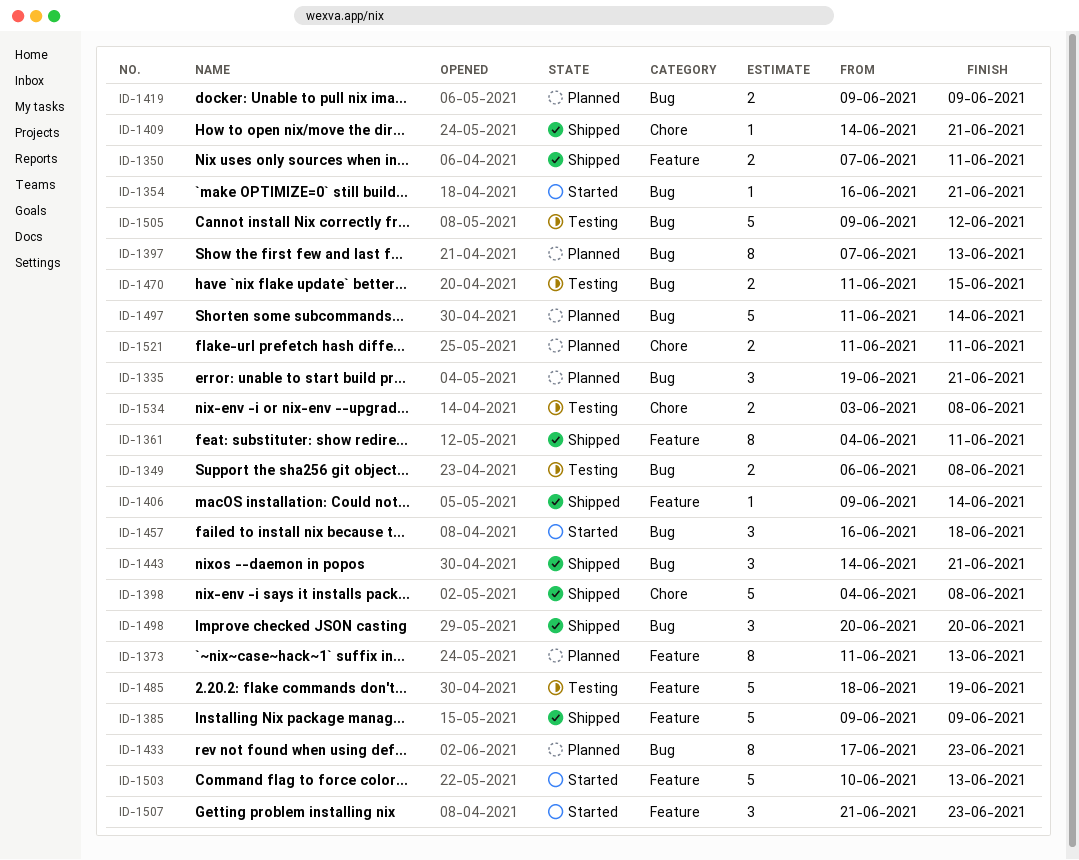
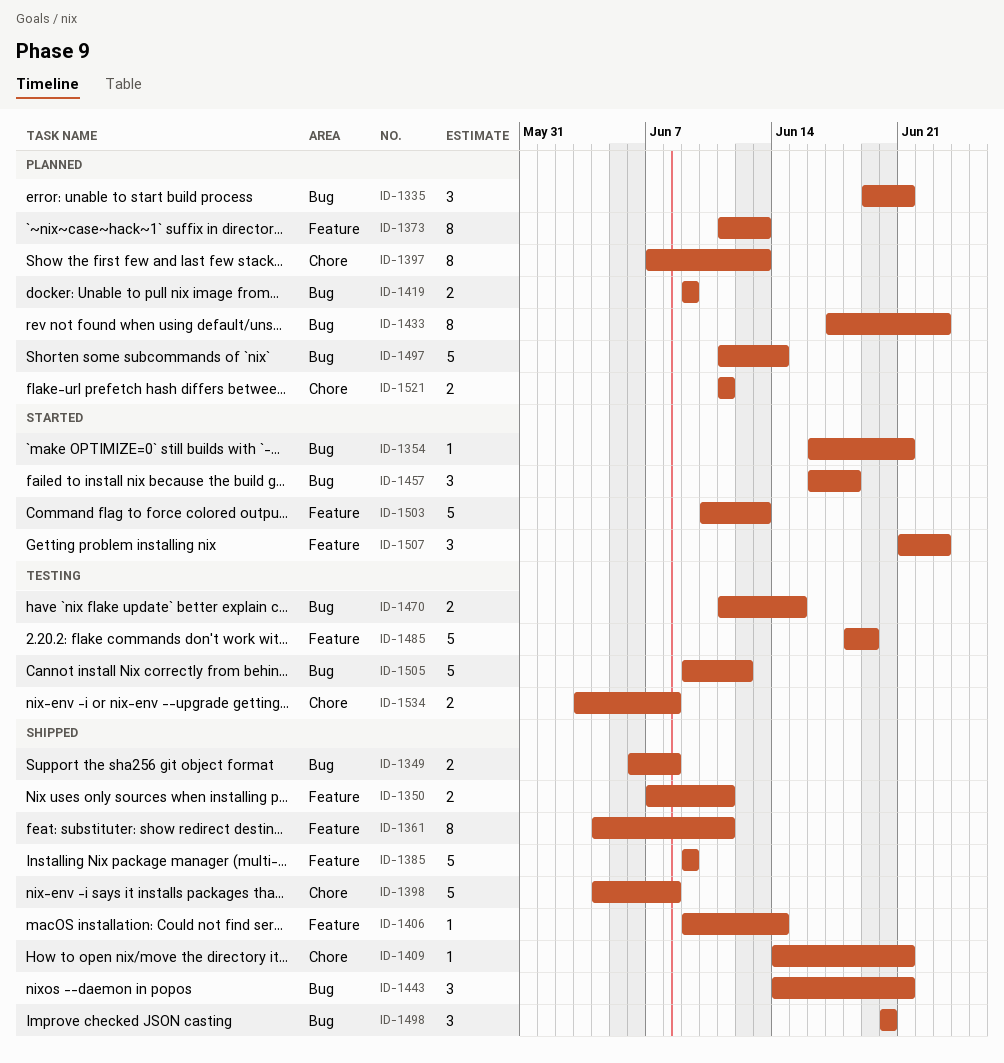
ID-1349, status: Testing -> Shipped
ID-1397, label: Bug -> Chore

